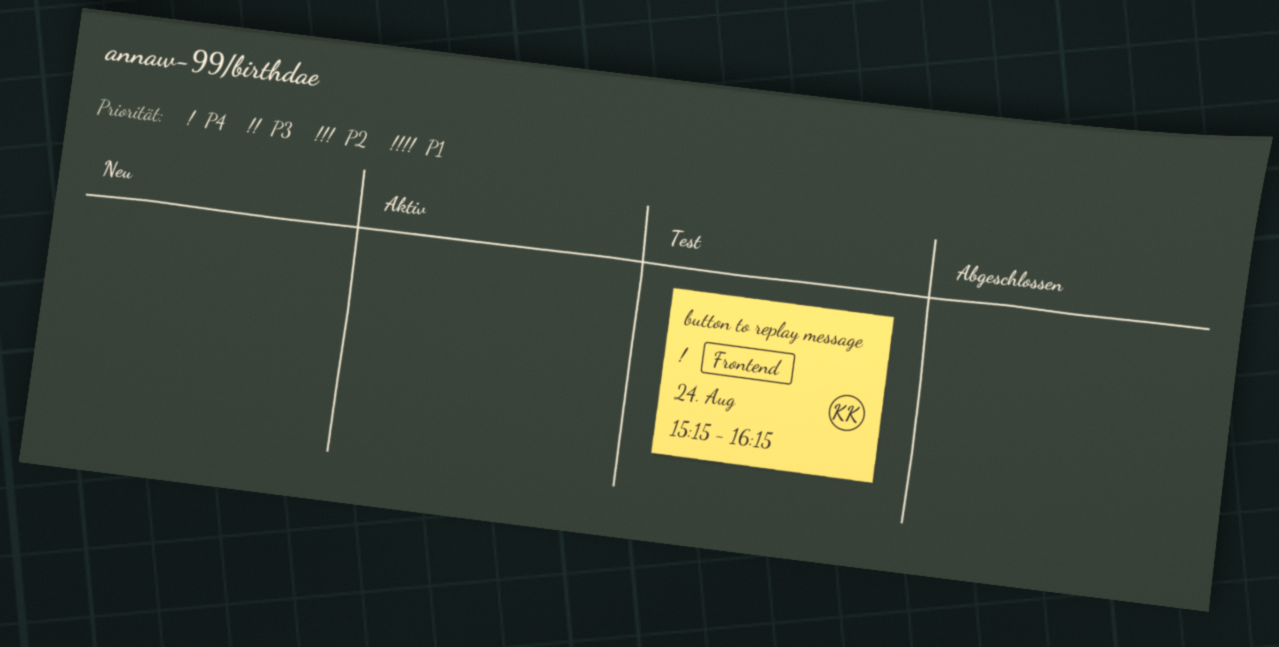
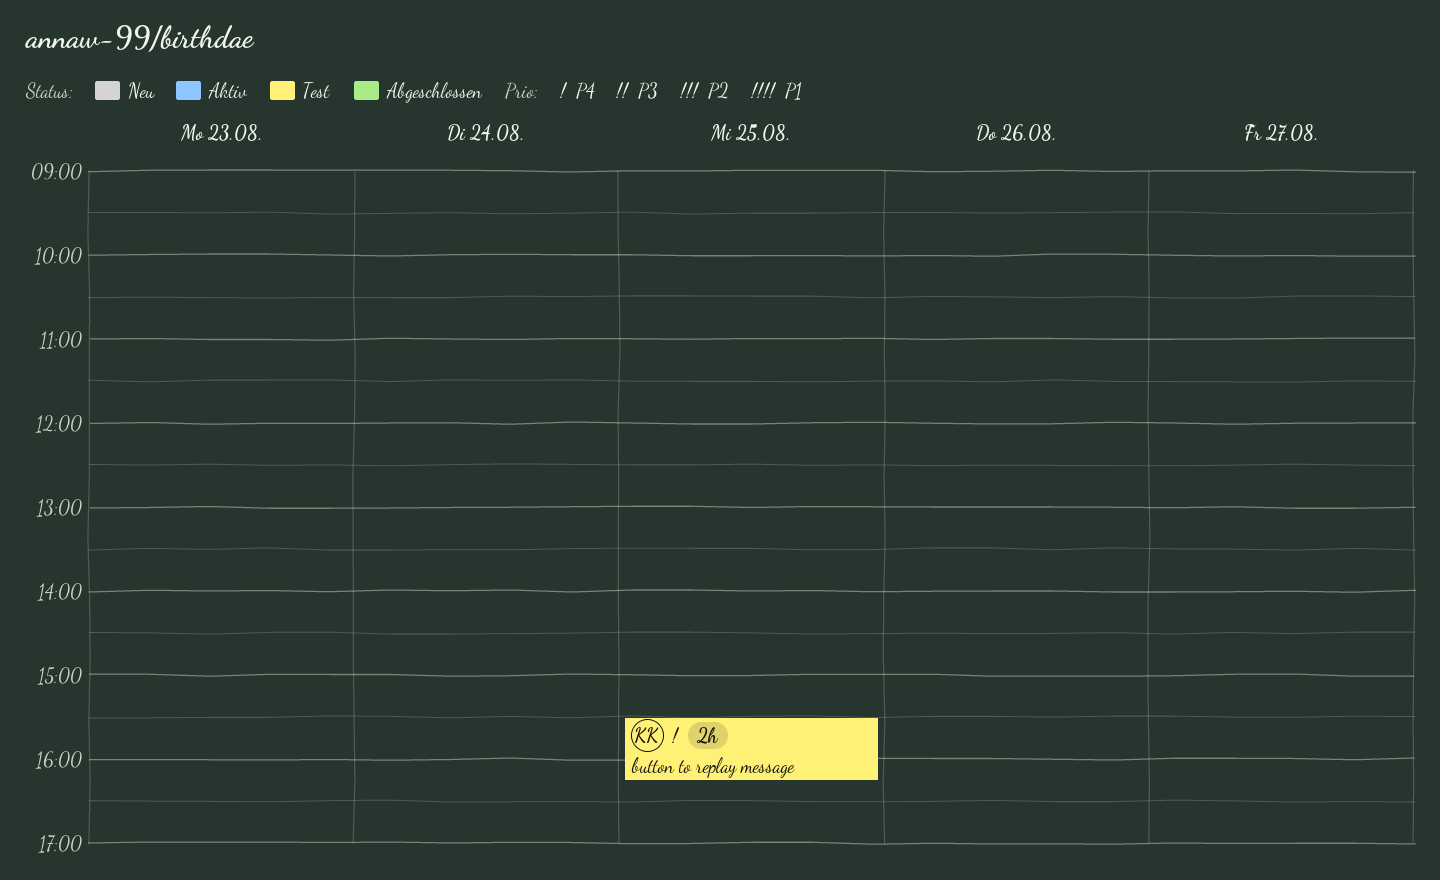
button to replay message, day: Aug 24 -> Aug 25
button to replay message, begins: 15:15 -> 15:30

